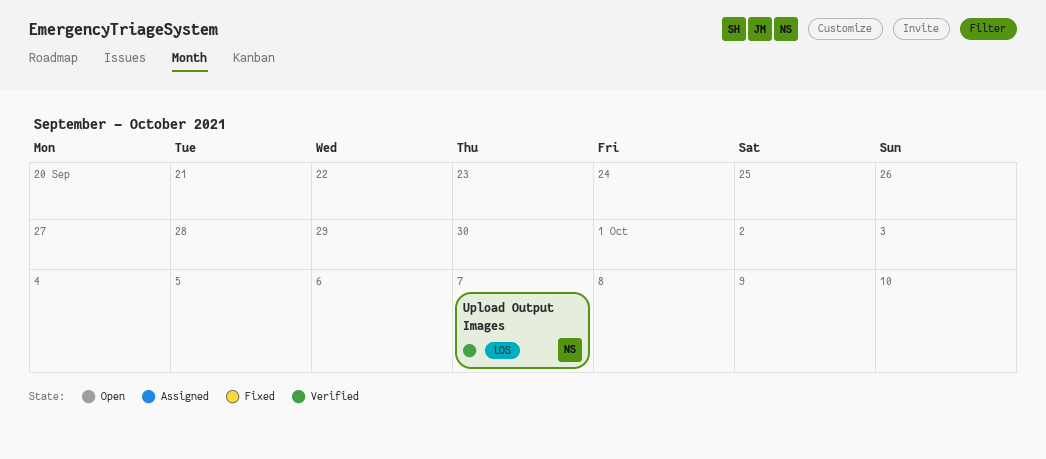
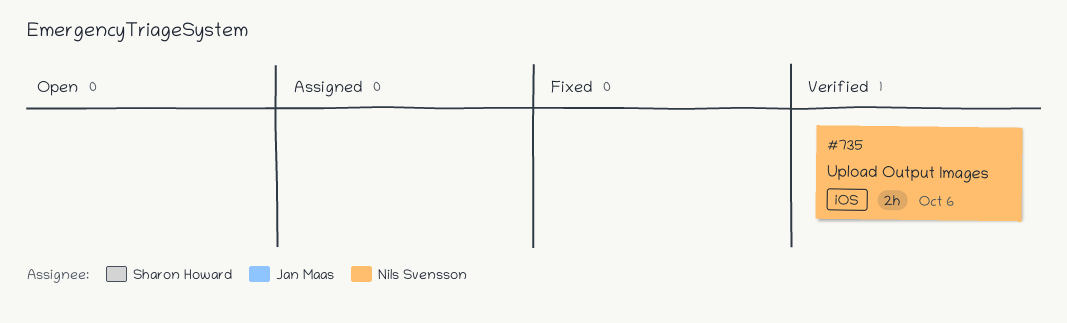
Upload Output Images, due: Oct 7 -> Oct 6

